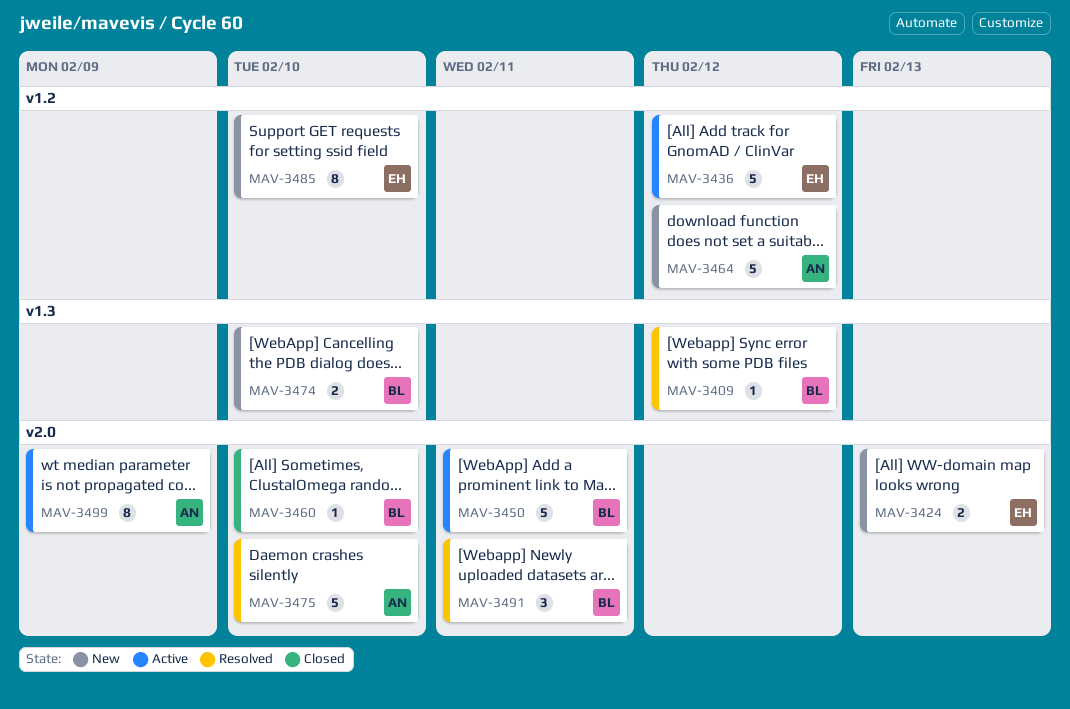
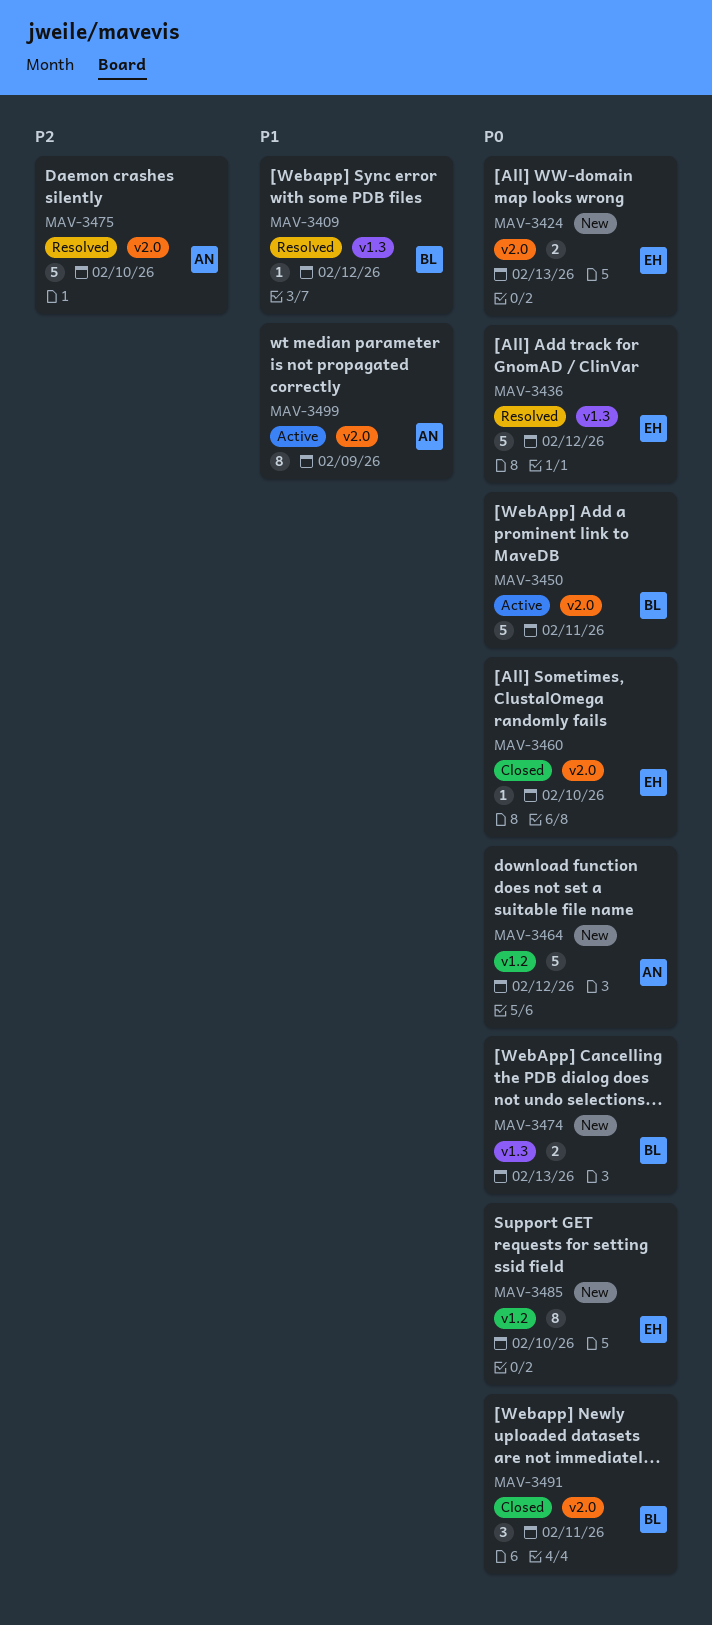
MAV-3436, status: Active -> Resolved
MAV-3436, label: v1.2 -> v1.3
MAV-3460, owner: BL -> EH
MAV-3474, due: Feb 10 -> Feb 13
MAV-3491, status: Resolved -> Closed

